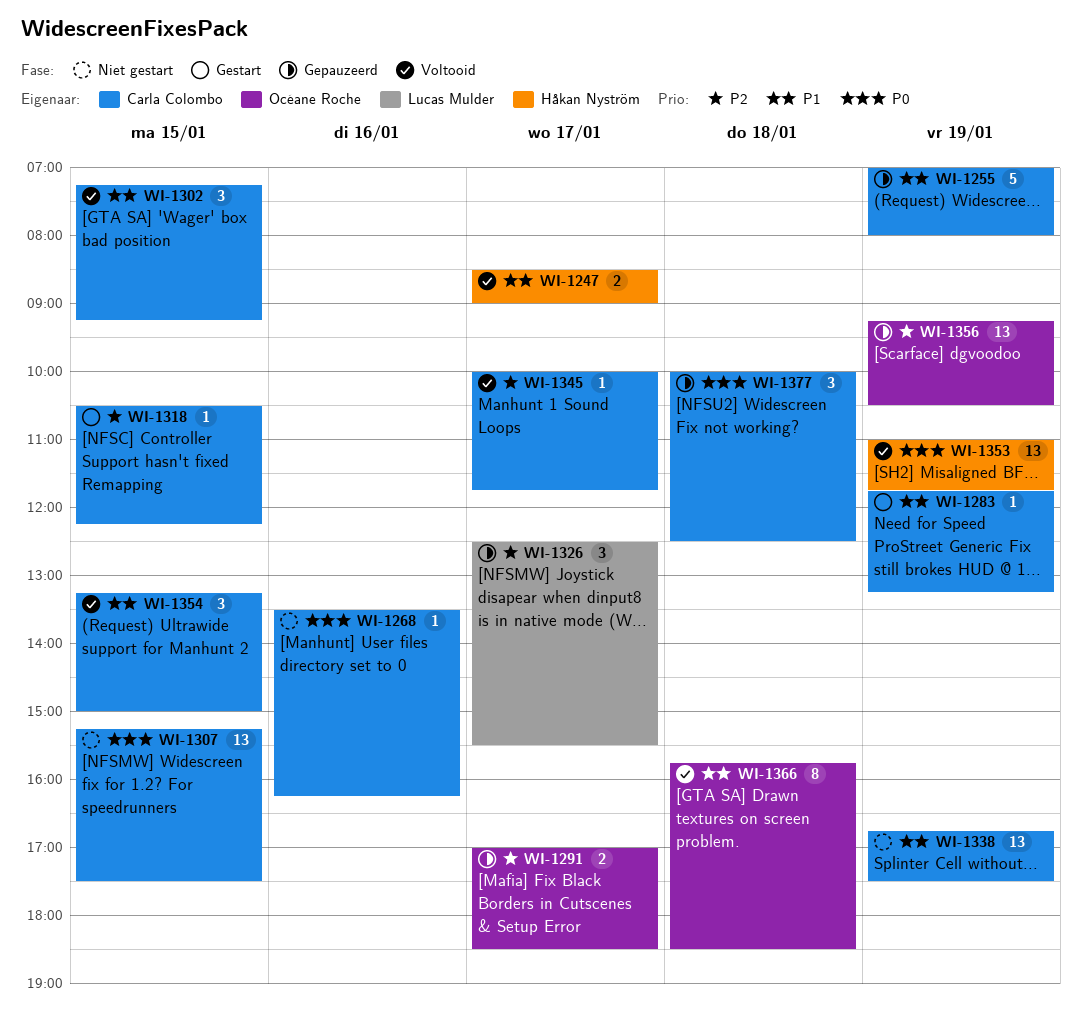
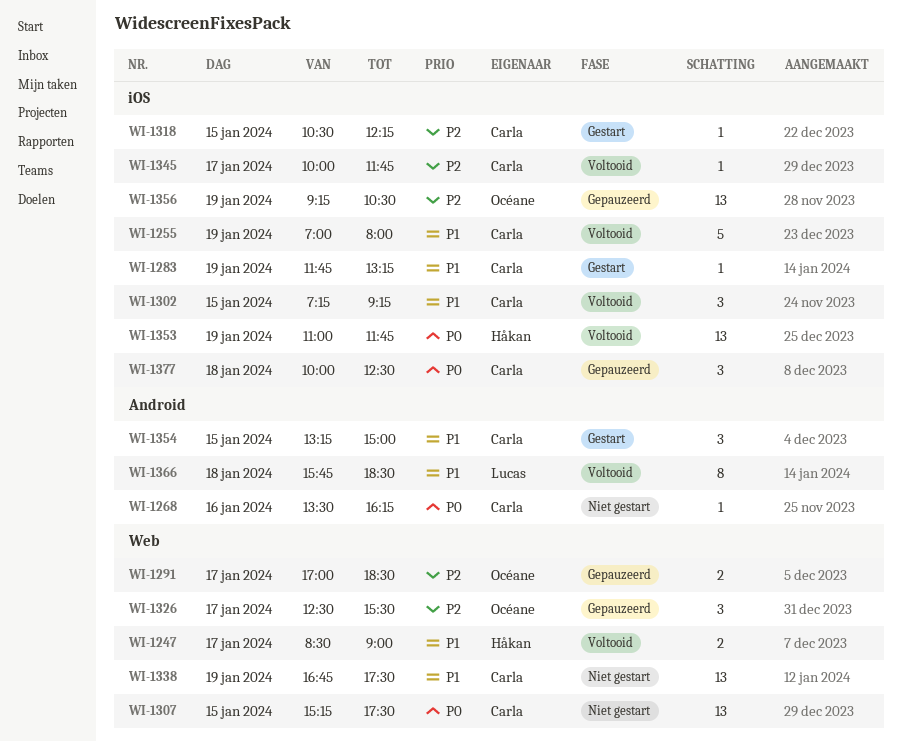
WI-1255, status: Gepauzeerd -> Voltooid
WI-1326, owner: Lucas Mulder -> Océane Roche
WI-1354, status: Voltooid -> Gestart
WI-1366, owner: Océane Roche -> Lucas Mulder

